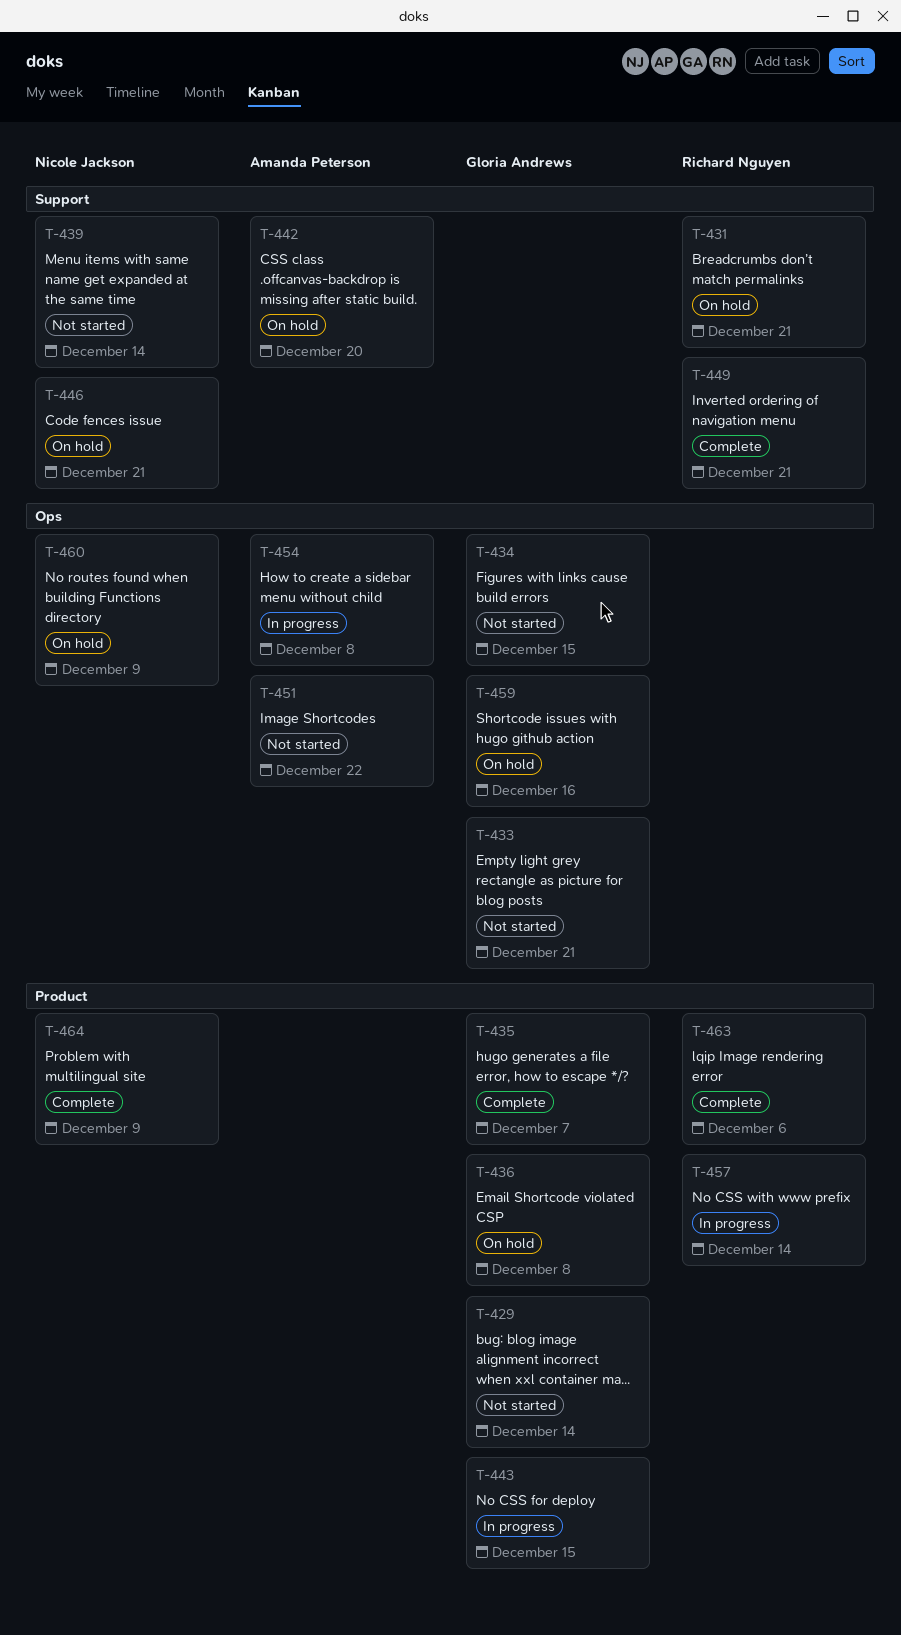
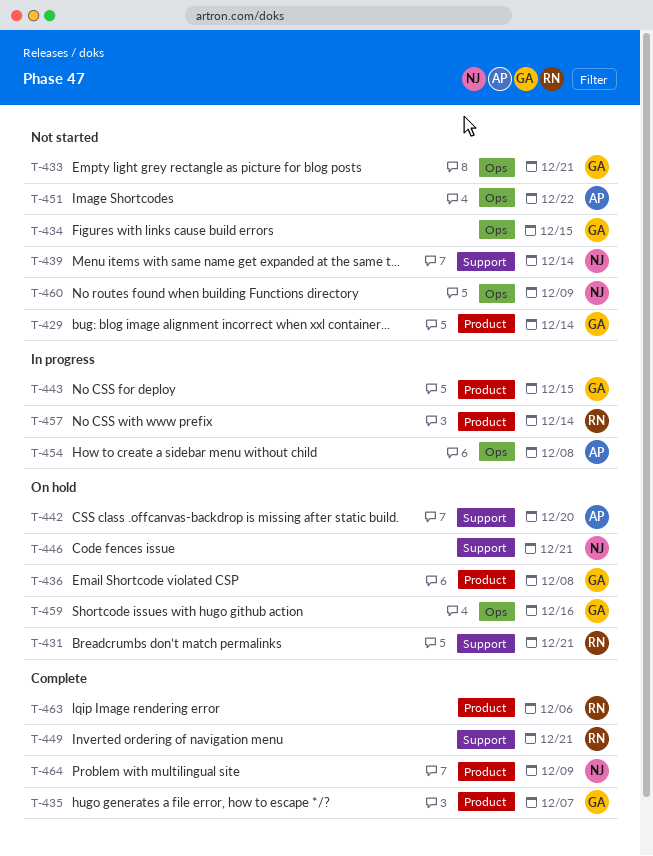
T-460, status: On hold -> Not started

